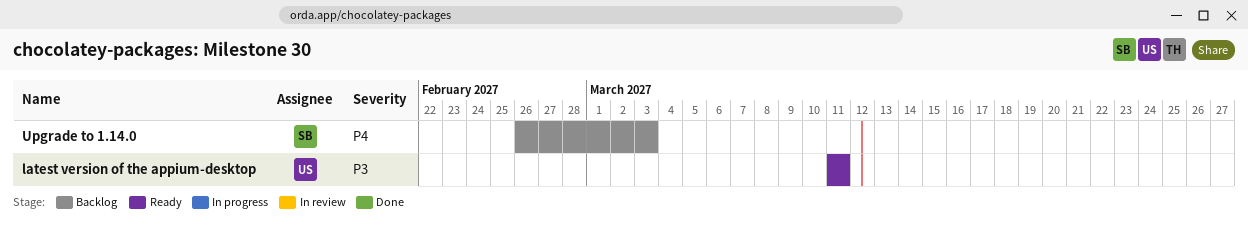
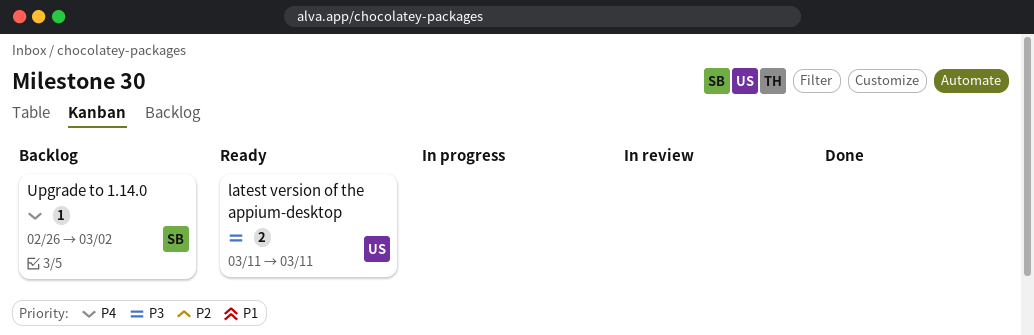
Upgrade to 1.14.0, due: Mar 3 -> Mar 2

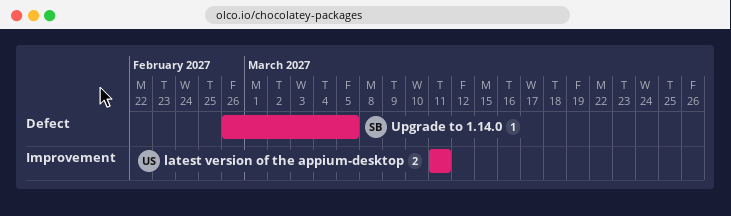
Upgrade to 1.14.0, due: Mar 2 -> Mar 5

